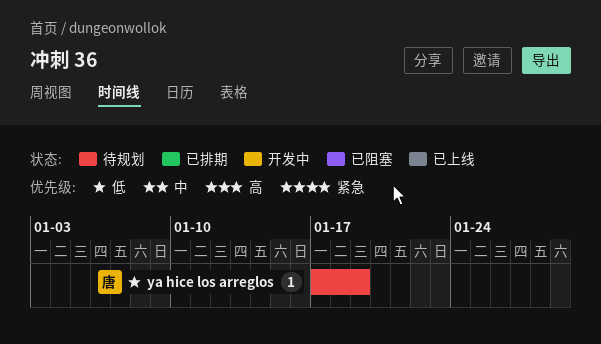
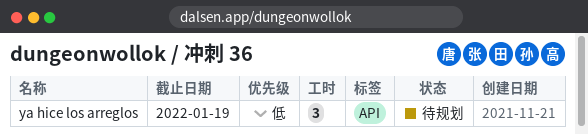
ya hice los arreglos, estimate: 1 -> 3

